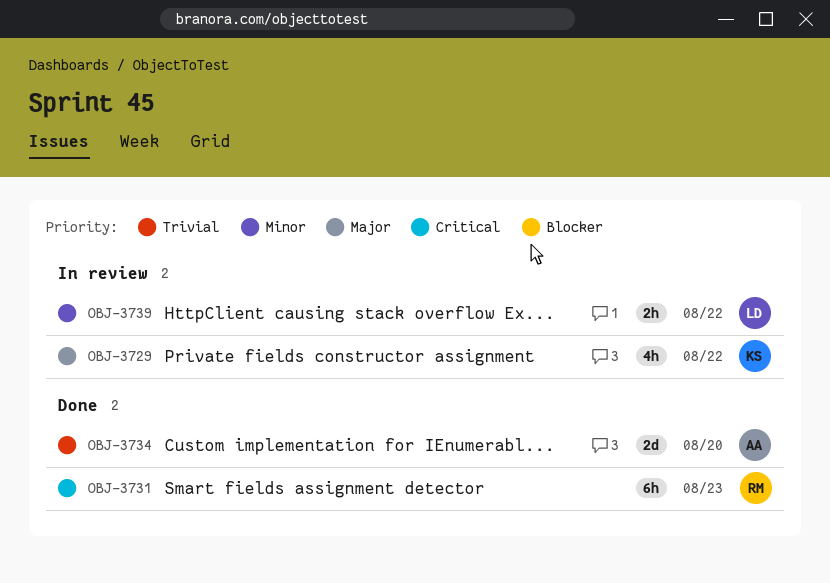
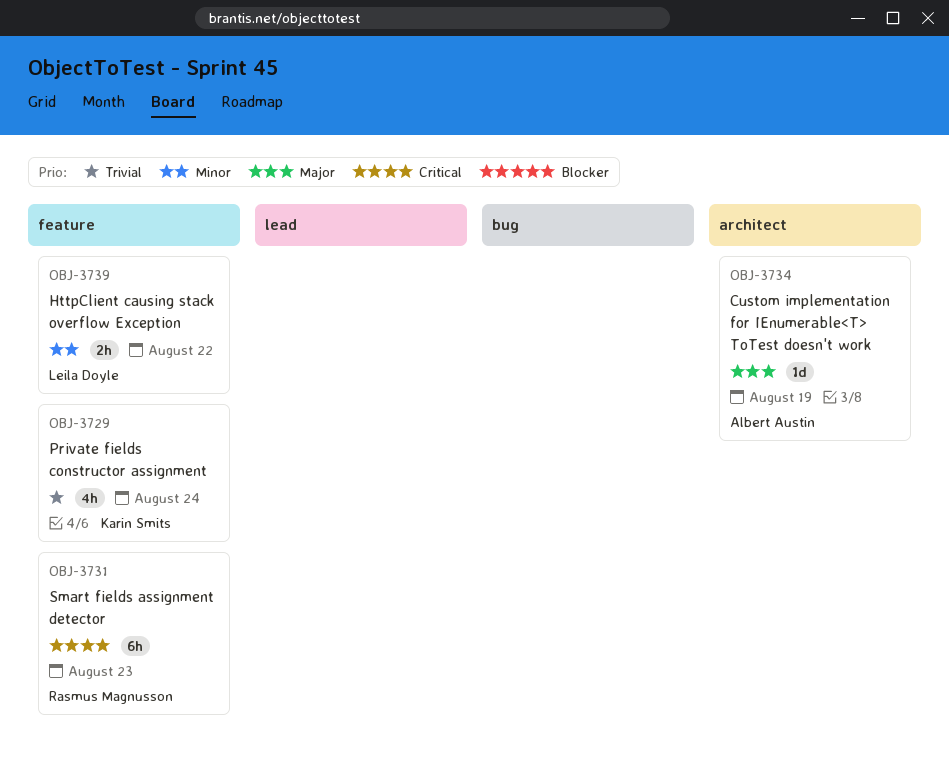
OBJ-3729, priority: Major -> Trivial
OBJ-3729, due: Aug 22 -> Aug 24
OBJ-3734, priority: Trivial -> Major
OBJ-3734, estimate: 2d -> 1d
OBJ-3734, due: Aug 20 -> Aug 19

